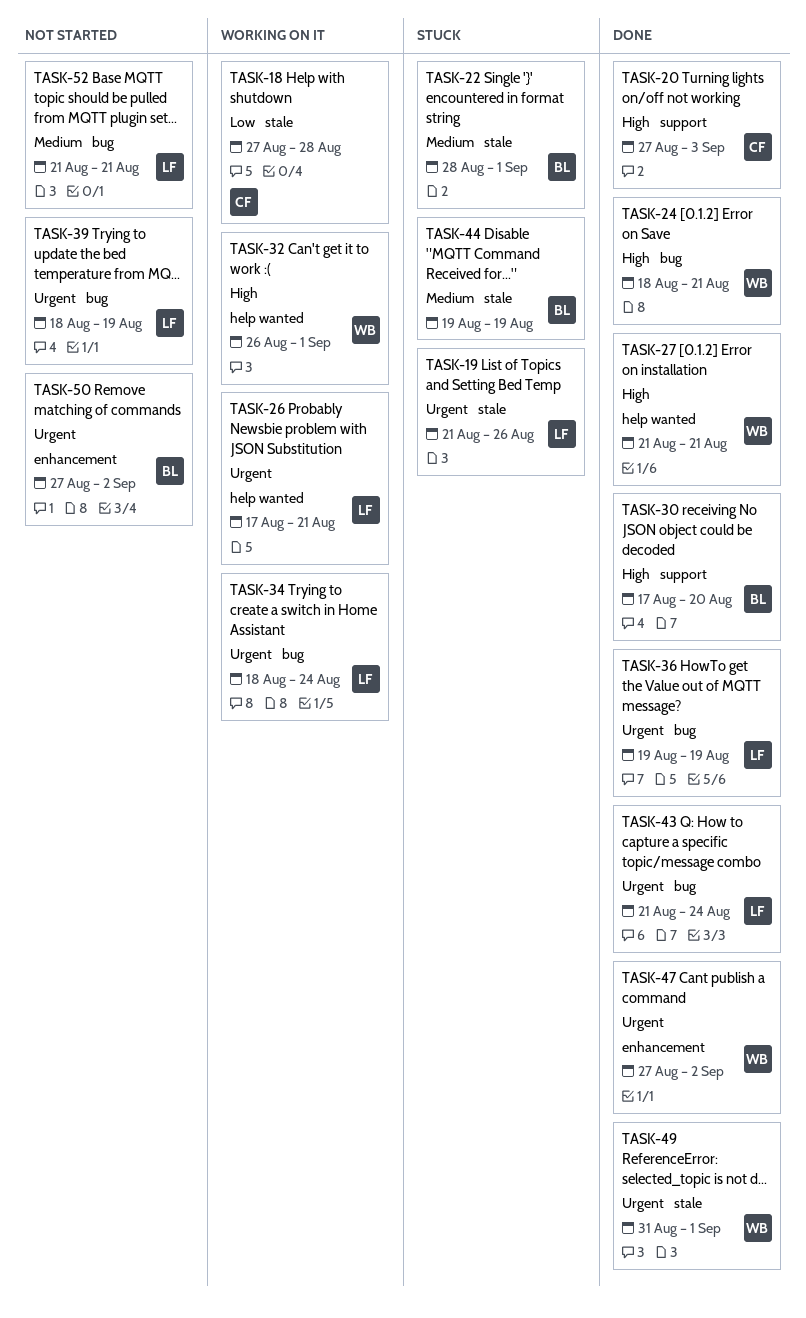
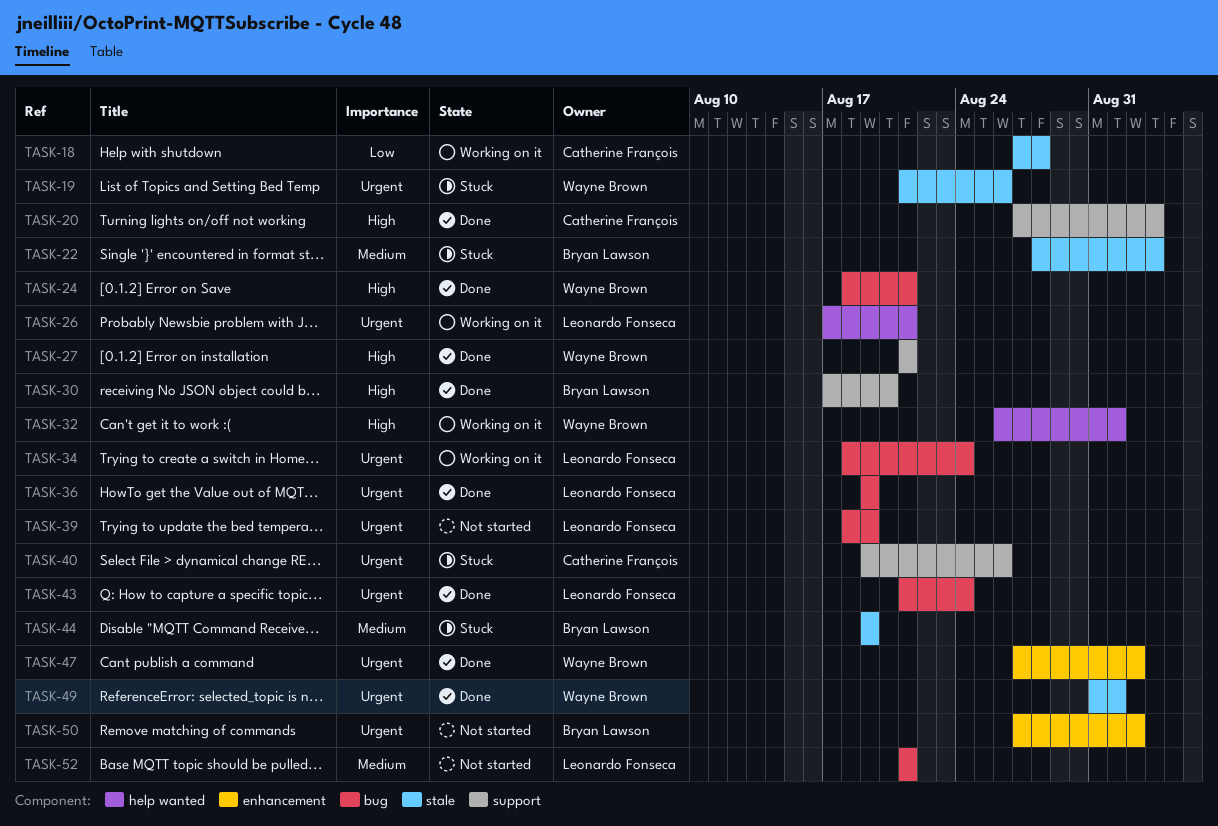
TASK-19, owner: Leonardo Fonseca -> Wayne Brown
TASK-22, due: Sep 1 -> Sep 3
TASK-27, label: help wanted -> support
TASK-40: none -> present

